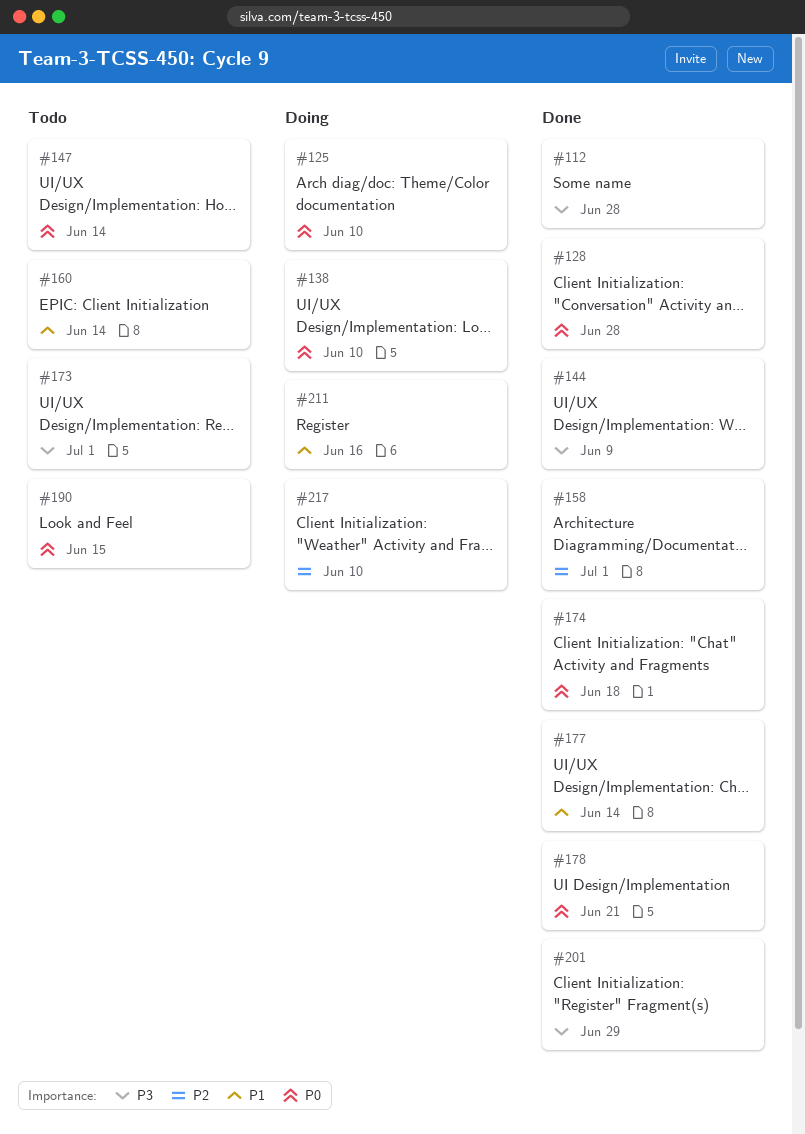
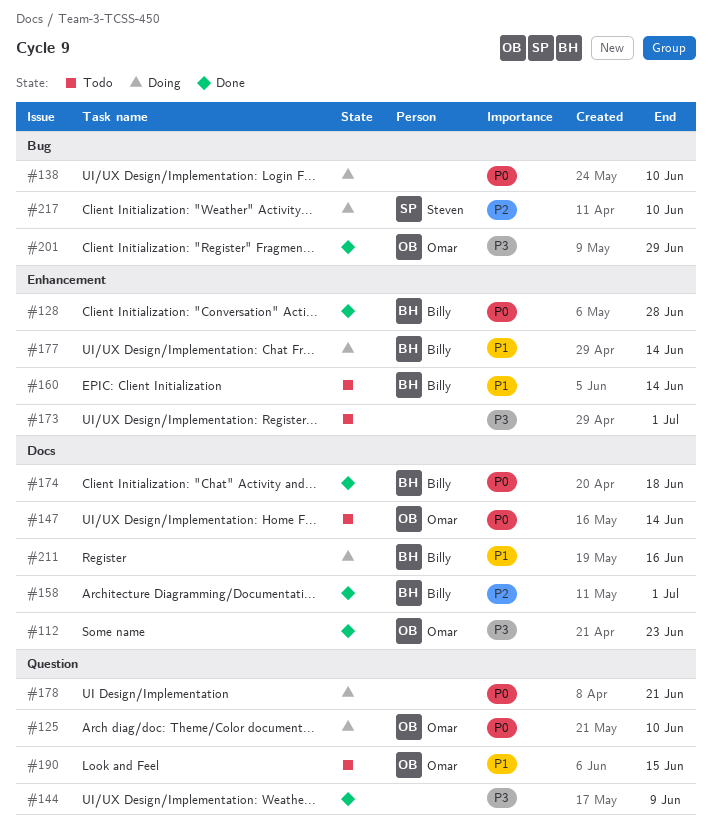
#112, due: Jun 28 -> Jun 23
#177, status: Done -> Doing
#178, status: Done -> Doing
#190, priority: P0 -> P1

